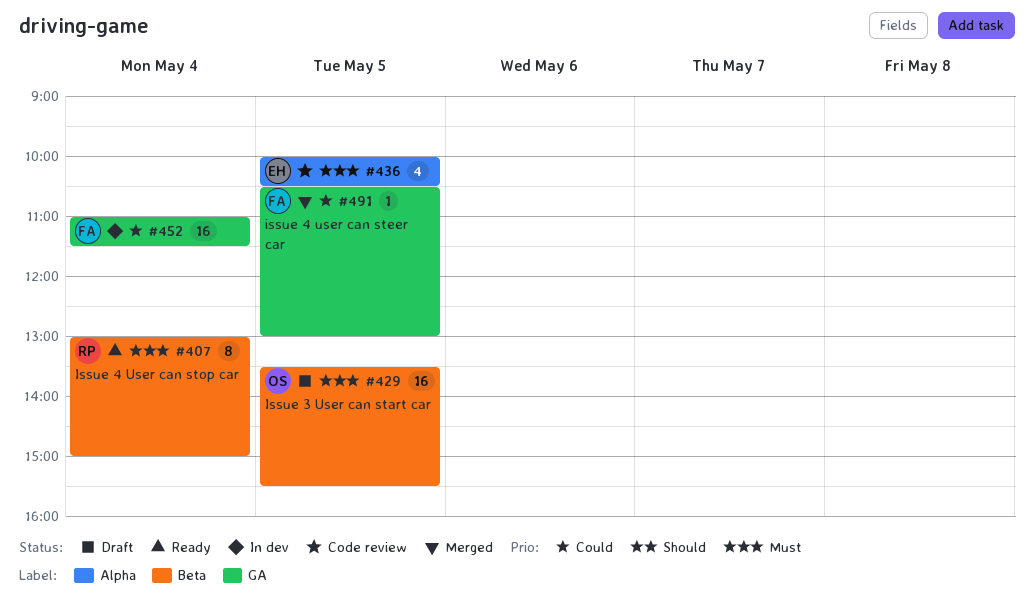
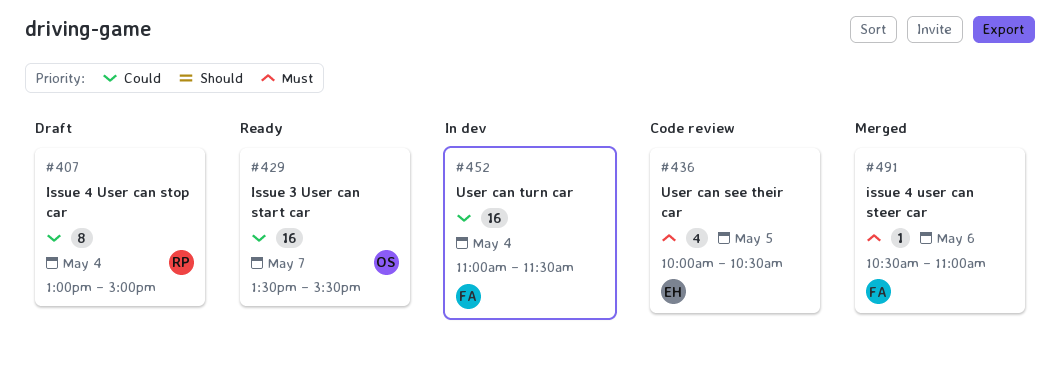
#407, status: Ready -> Draft
#407, priority: Must -> Could
#429, status: Draft -> Ready
#429, priority: Must -> Could
#429, day: May 5 -> May 7
#491, priority: Could -> Must
#491, day: May 5 -> May 6
#491, ends: 13:00 -> 11:00

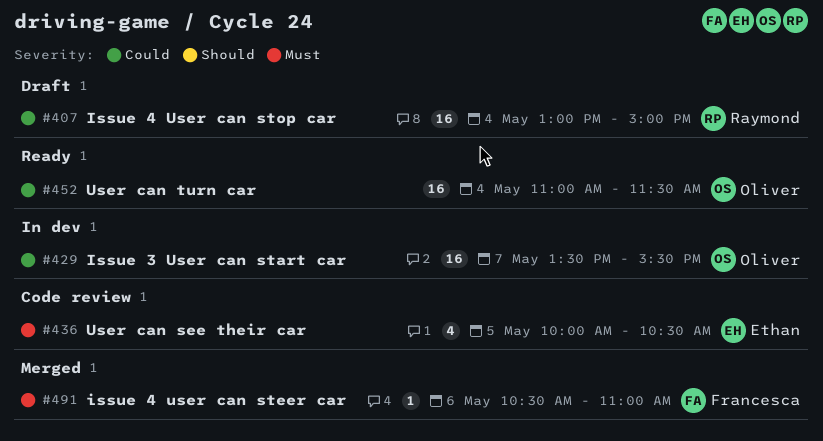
#407, estimate: 8 -> 16
#429, status: Ready -> In dev
#452, status: In dev -> Ready
#452, owner: Francesca -> Oliver

